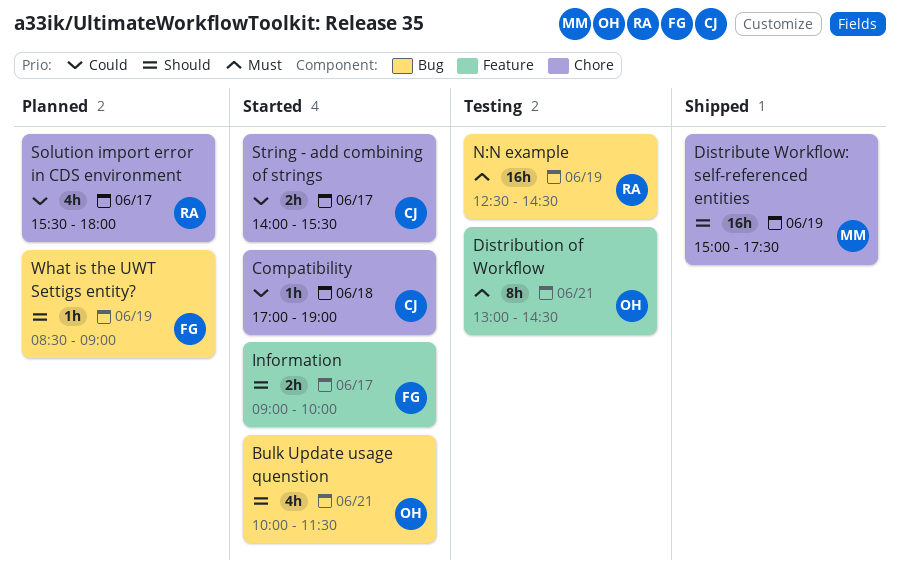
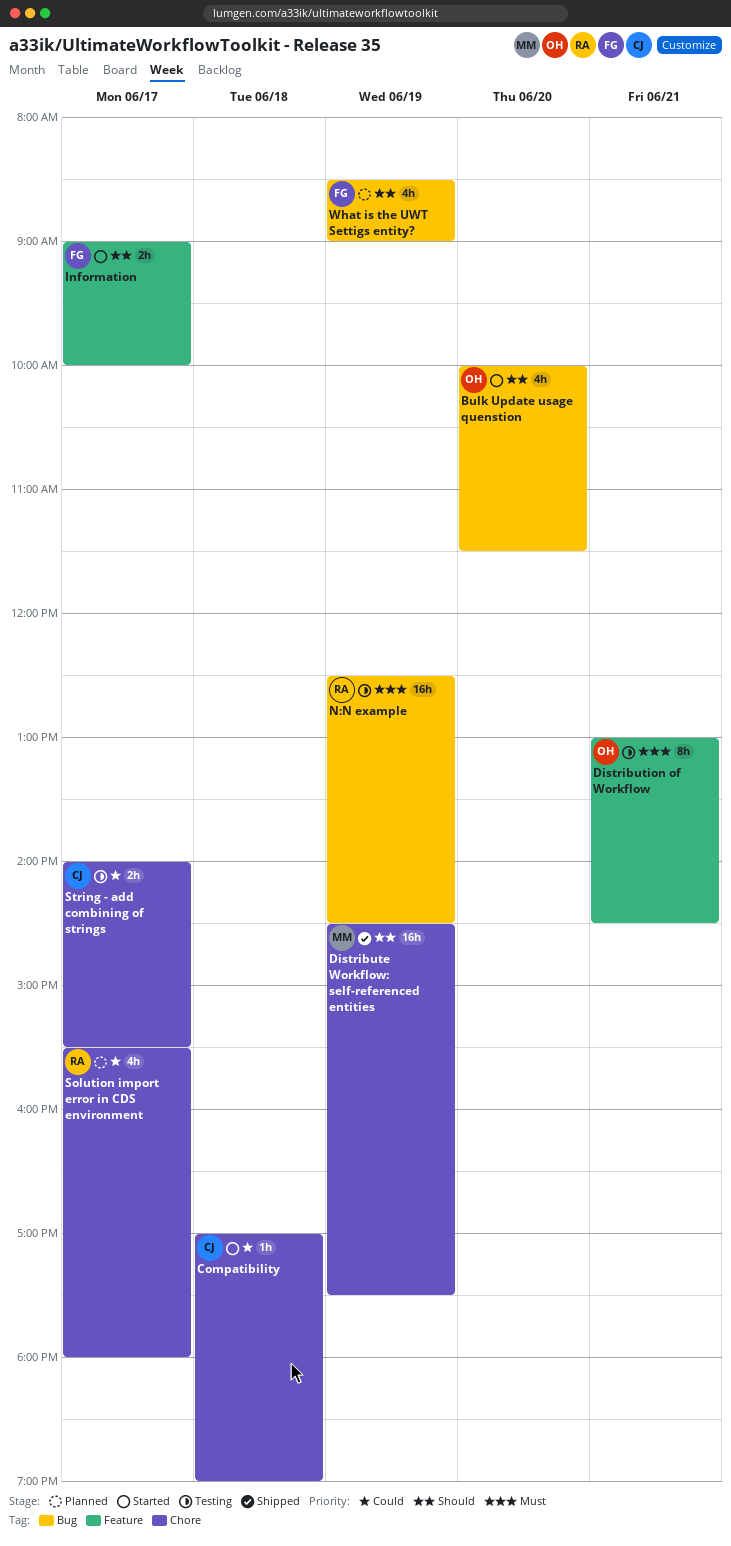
Bulk Update usage quenstion, day: Jun 21 -> Jun 20
Distribute Workflow: self-referenced entities, begins: 15:00 -> 14:30
String - add combining of strings, status: Started -> Testing
What is the UWT Settigs entity?, estimate: 1h -> 4h

